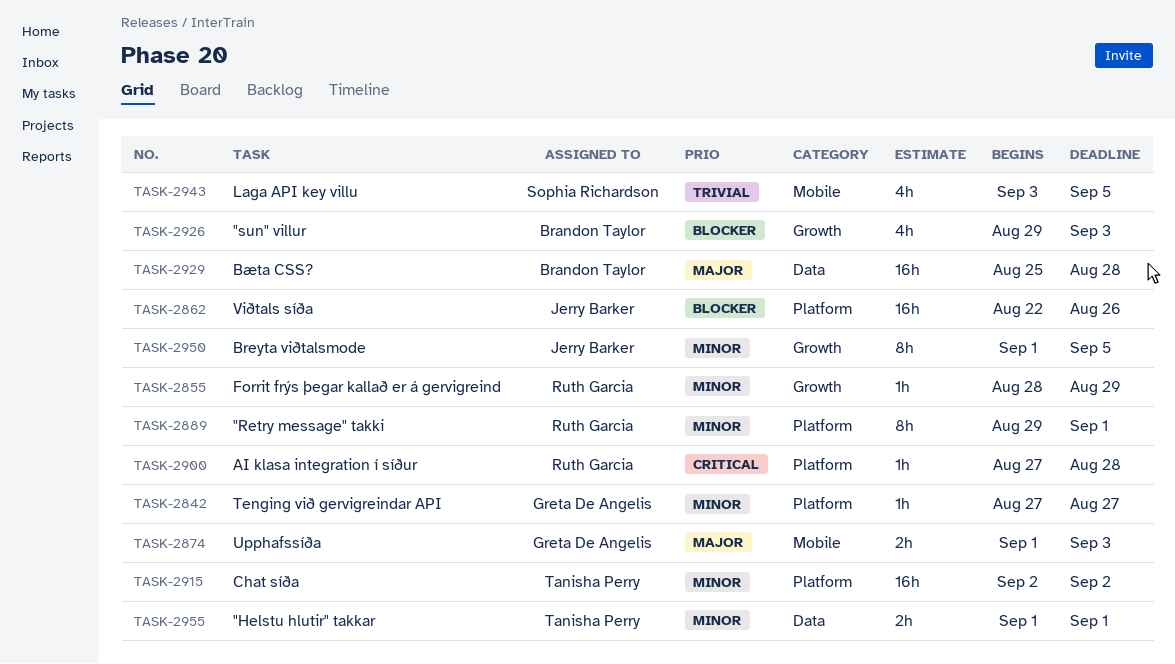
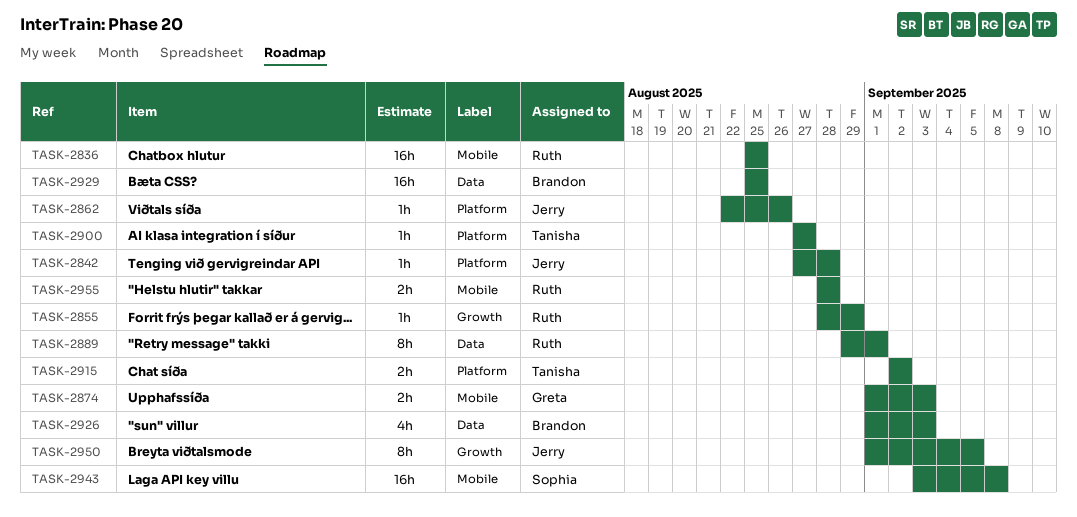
TASK-2836: none -> present
TASK-2842, owner: Greta De Angelis -> Jerry Barker
TASK-2842, due: Aug 27 -> Aug 28
TASK-2862, estimate: 16h -> 1h
TASK-2889, label: Platform -> Data
TASK-2900, owner: Ruth Garcia -> Tanisha Perry
TASK-2900, due: Aug 28 -> Aug 27
TASK-2915, estimate: 16h -> 2h
TASK-2926, label: Growth -> Data
TASK-2926, start: Aug 29 -> Sep 1
TASK-2929, due: Aug 28 -> Aug 25
TASK-2943, estimate: 4h -> 16h
TASK-2943, due: Sep 5 -> Sep 8
TASK-2955, owner: Tanisha Perry -> Ruth Garcia
TASK-2955, label: Data -> Mobile
TASK-2955, start: Sep 1 -> Aug 28
TASK-2955, due: Sep 1 -> Aug 28

